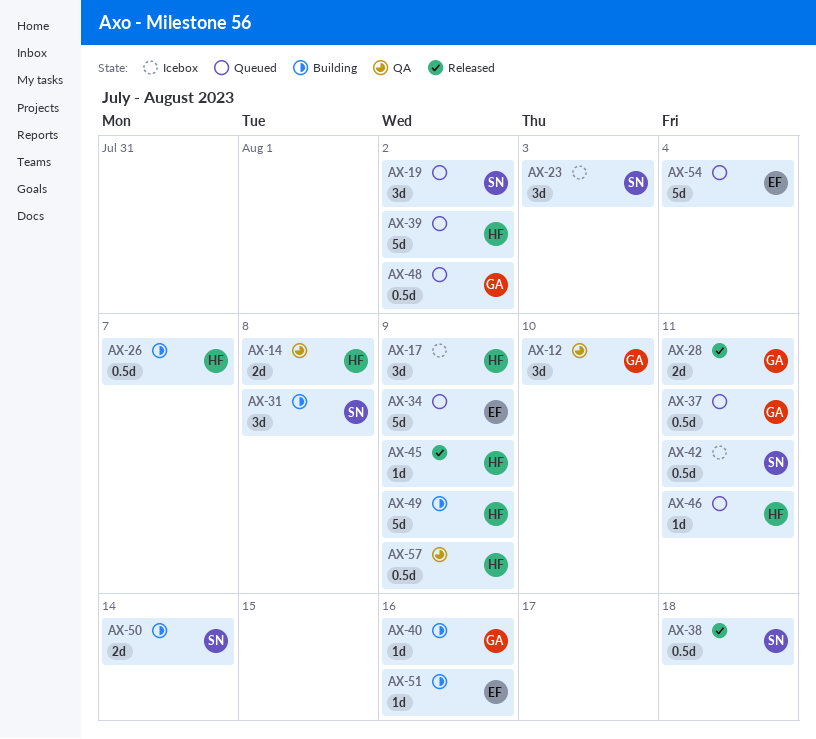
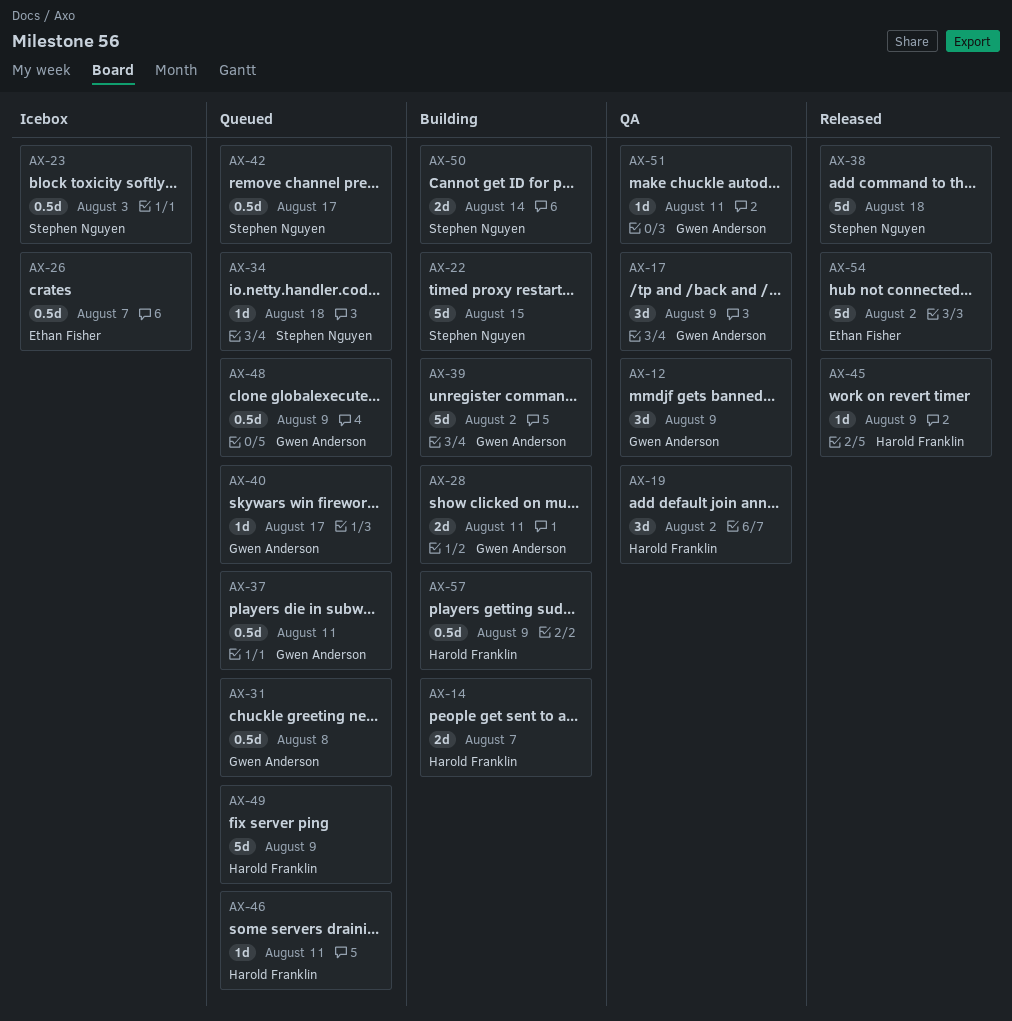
AX-12, due: Aug 10 -> Aug 9
AX-14, status: QA -> Building
AX-14, due: Aug 8 -> Aug 7
AX-17, status: Icebox -> QA
AX-17, owner: Harold Franklin -> Gwen Anderson
AX-19, status: Queued -> QA
AX-19, owner: Stephen Nguyen -> Harold Franklin
AX-22: none -> present
AX-23, estimate: 3d -> 0.5d
AX-26, status: Building -> Icebox
AX-26, owner: Harold Franklin -> Ethan Fisher
AX-28, status: Released -> Building
AX-31, status: Building -> Queued
AX-31, owner: Stephen Nguyen -> Gwen Anderson
AX-31, estimate: 3d -> 0.5d
AX-34, owner: Ethan Fisher -> Stephen Nguyen
AX-34, estimate: 5d -> 1d
AX-34, due: Aug 9 -> Aug 18
AX-38, estimate: 0.5d -> 5d
AX-39, status: Queued -> Building
AX-39, owner: Harold Franklin -> Gwen Anderson
AX-40, status: Building -> Queued
AX-40, due: Aug 16 -> Aug 17
AX-42, status: Icebox -> Queued
AX-42, due: Aug 11 -> Aug 17
AX-48, due: Aug 2 -> Aug 9
AX-49, status: Building -> Queued
AX-51, status: Building -> QA
AX-51, owner: Ethan Fisher -> Gwen Anderson
AX-51, due: Aug 16 -> Aug 11
AX-54, status: Queued -> Released
AX-54, due: Aug 4 -> Aug 2
AX-57, status: QA -> Building

